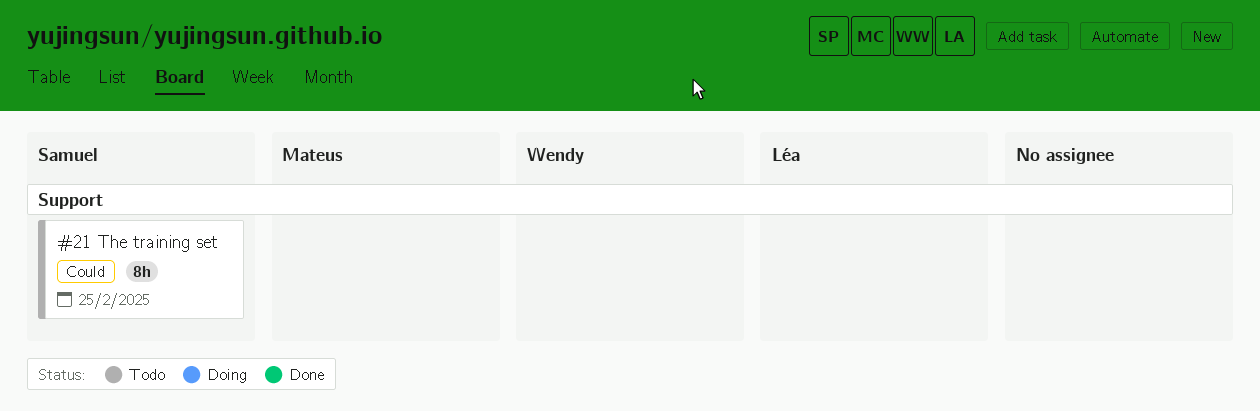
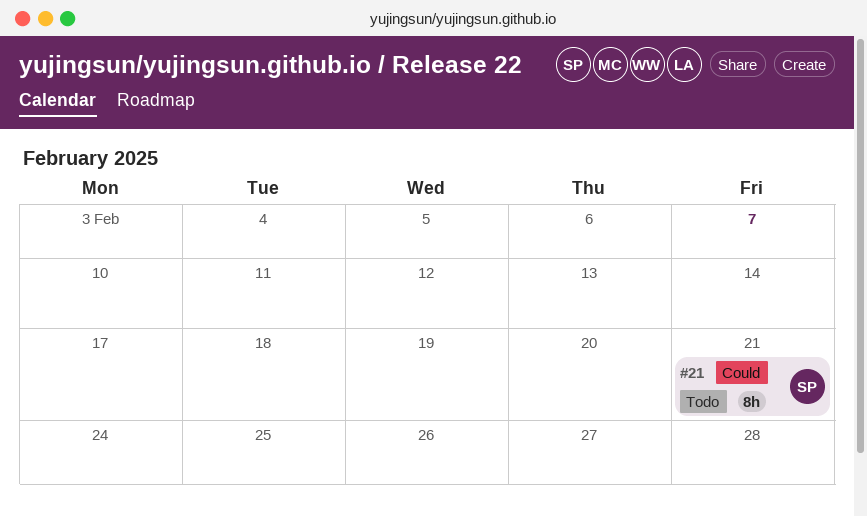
#21, due: Feb 25 -> Feb 21

